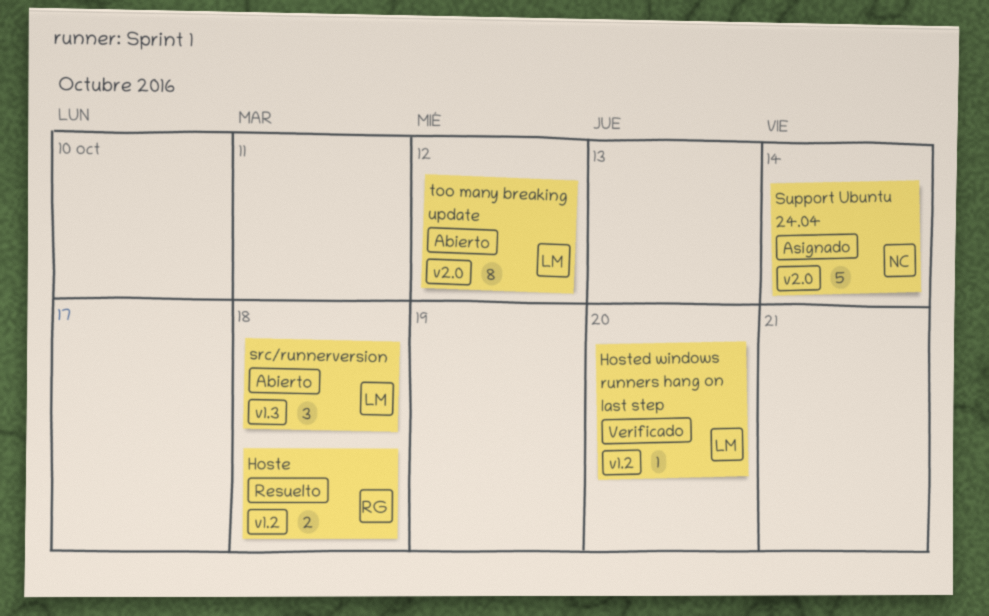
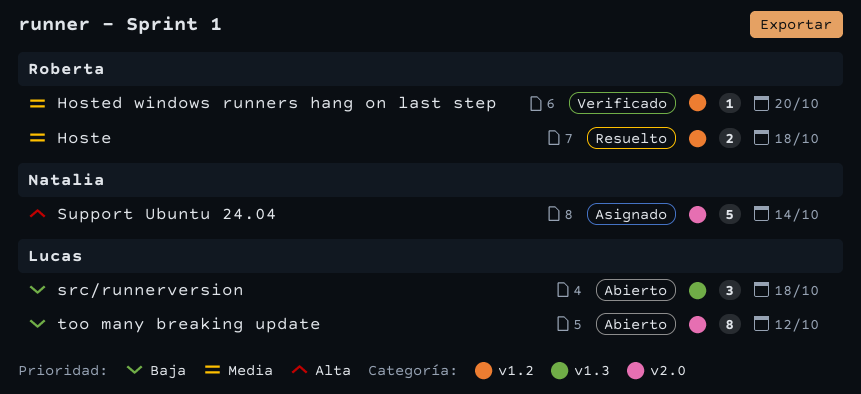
Hosted windows runners hang on last step, owner: Lucas -> Roberta

